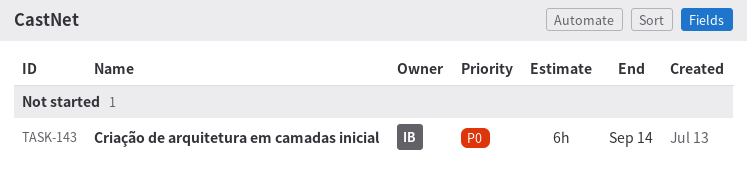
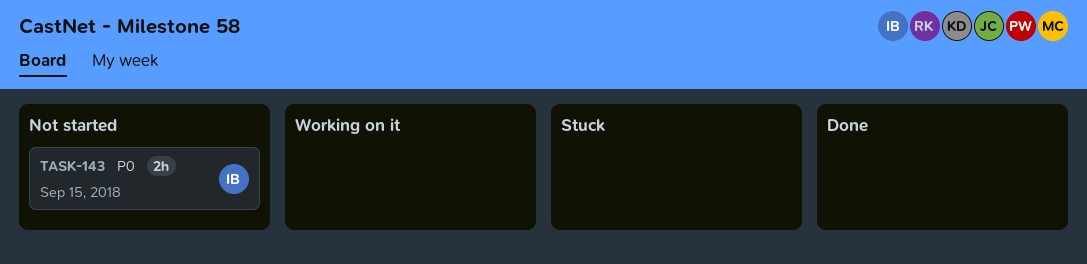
TASK-143, estimate: 6h -> 2h
TASK-143, due: Sep 14 -> Sep 15

